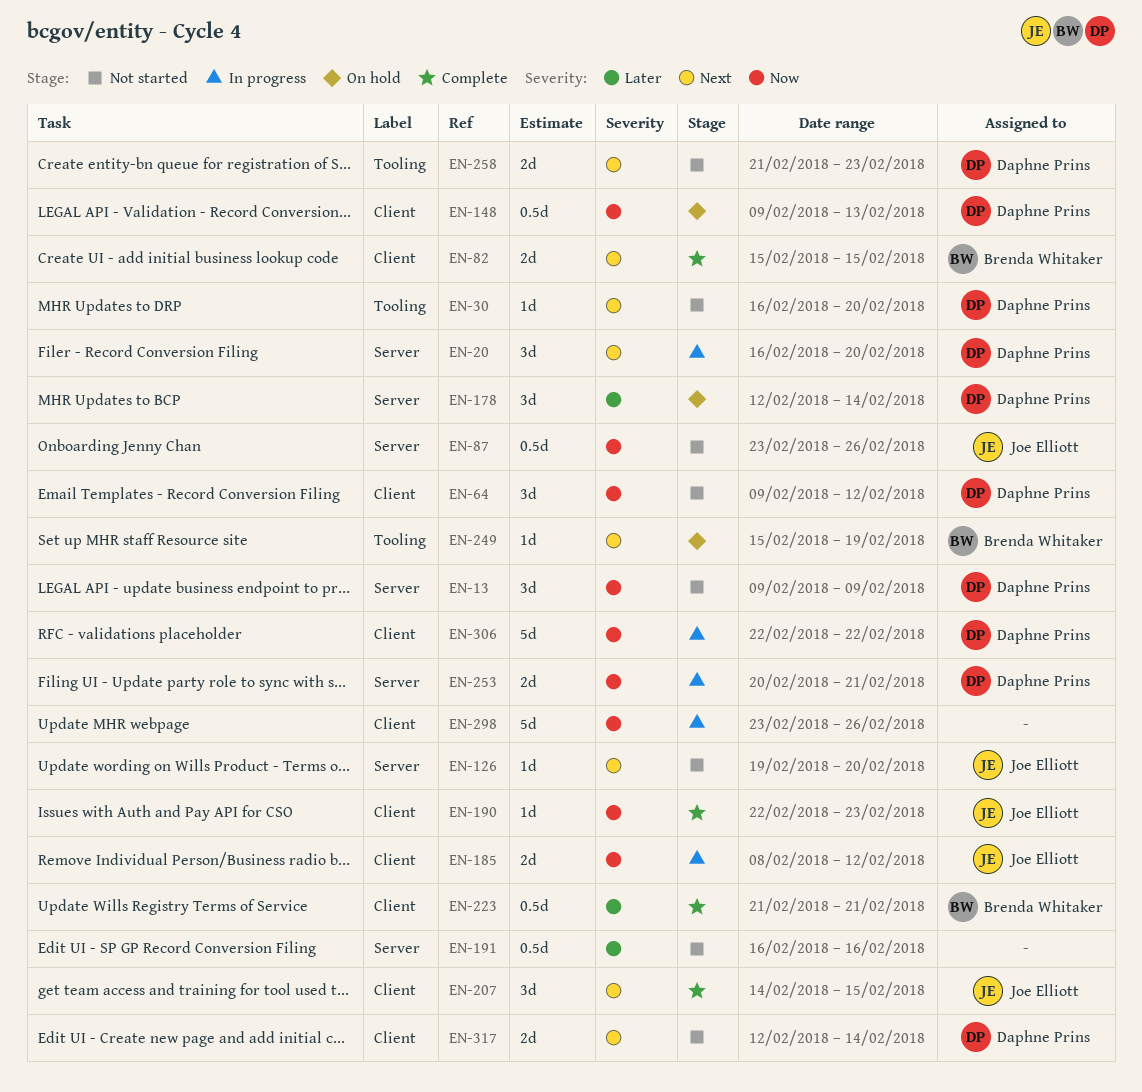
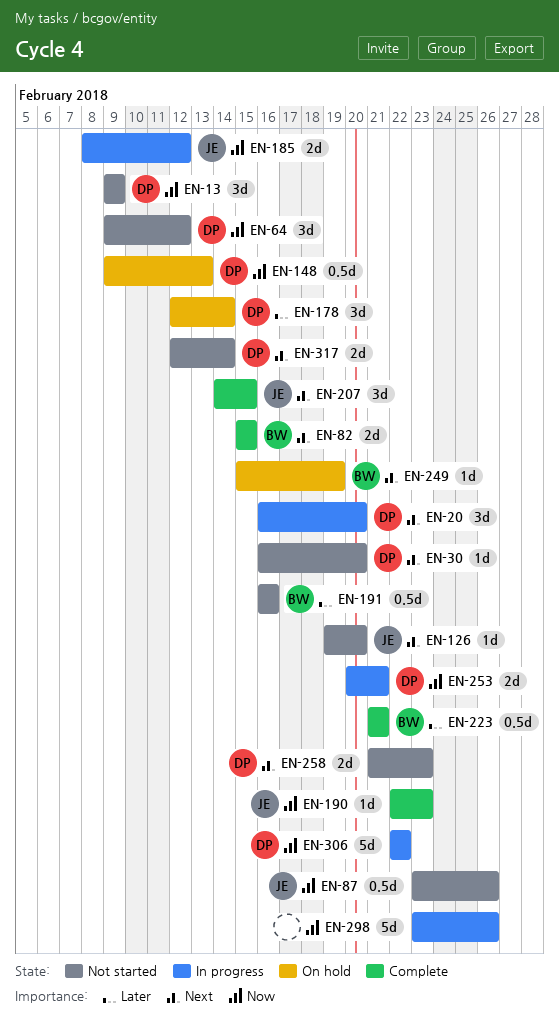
EN-191, owner: none -> Brenda Whitaker

